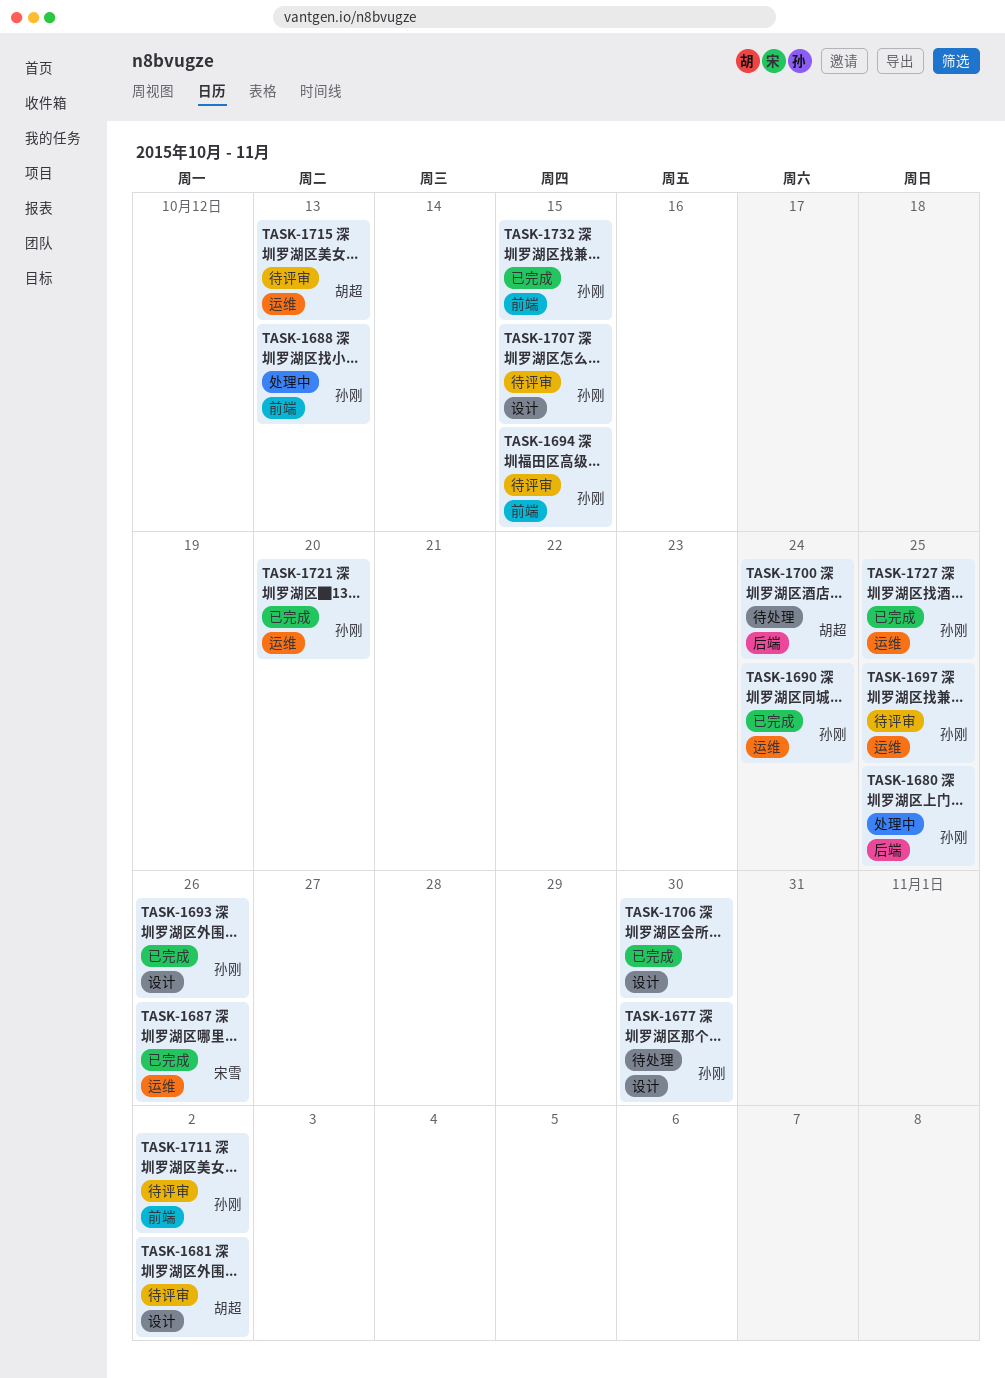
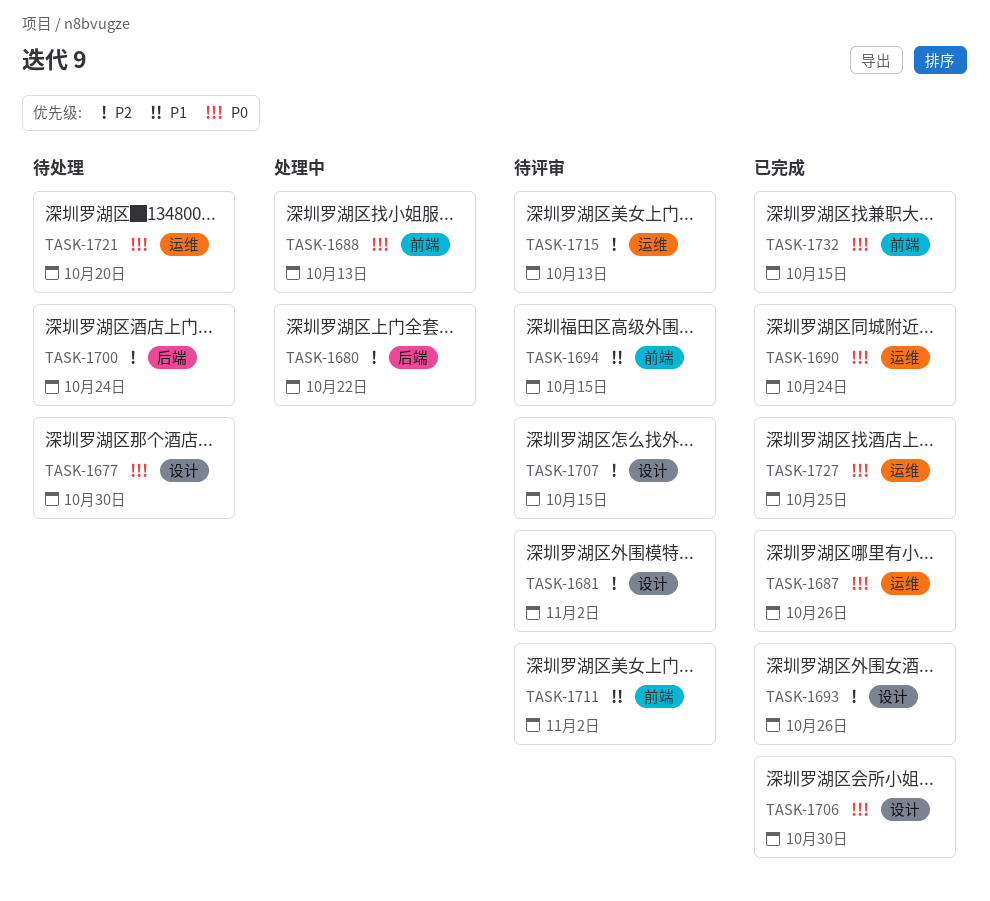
TASK-1680, due: Oct 25 -> Oct 22
TASK-1697: present -> none
TASK-1721, status: 已完成 -> 待处理

